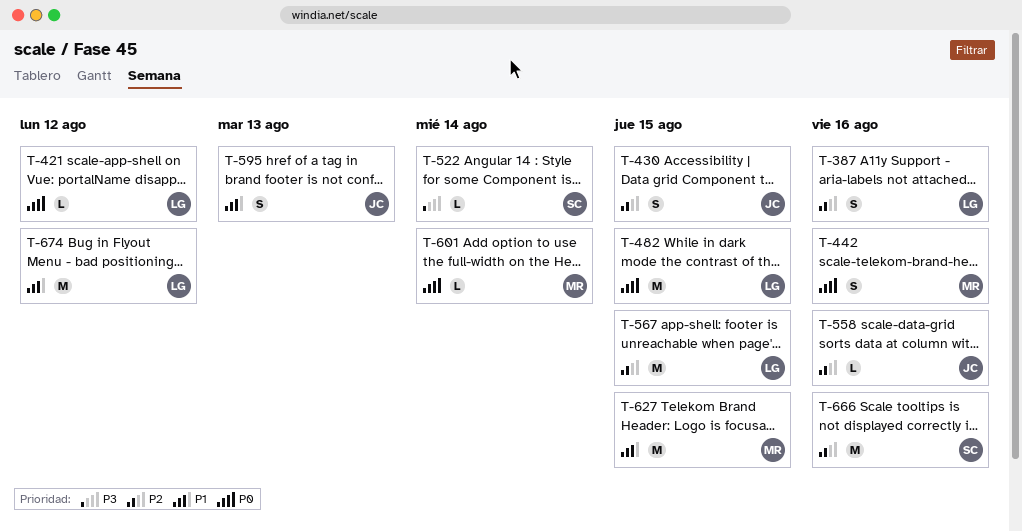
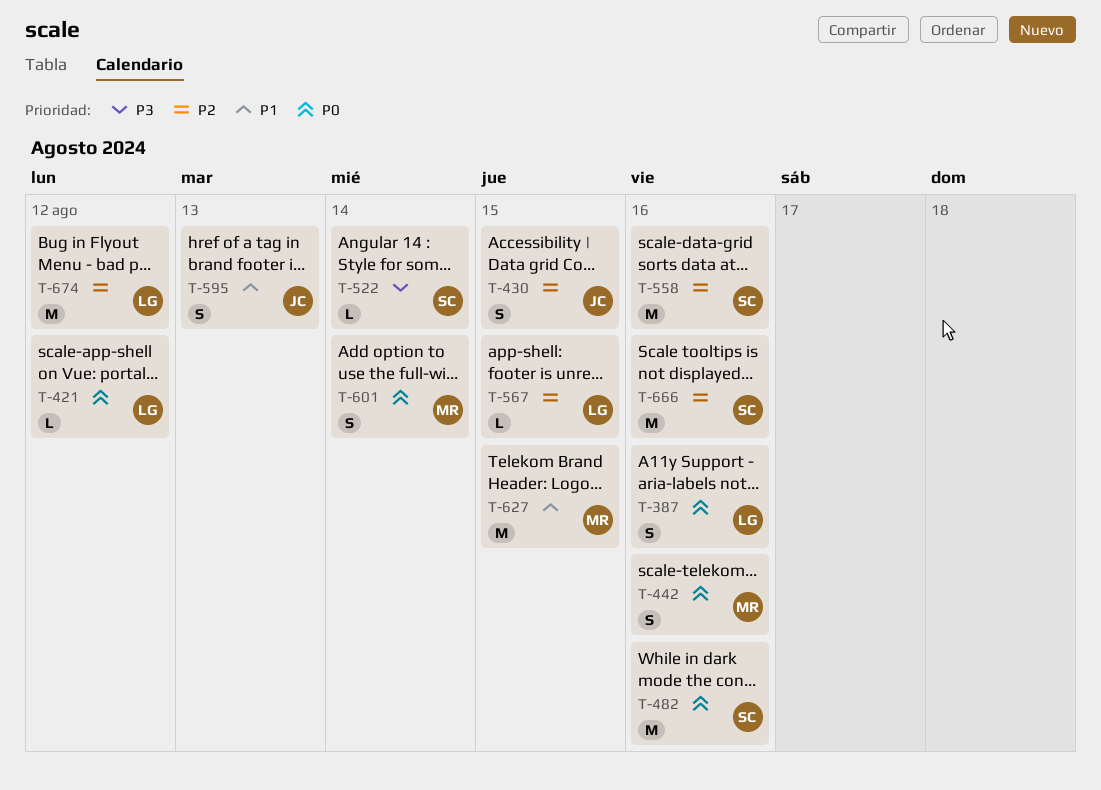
T-387, priority: P2 -> P0
T-482, owner: LG -> SC
T-482, due: Aug 15 -> Aug 16
T-558, owner: JC -> SC
T-558, estimate: L -> M
T-567, estimate: M -> L
T-601, estimate: L -> S
T-674, priority: P1 -> P2

